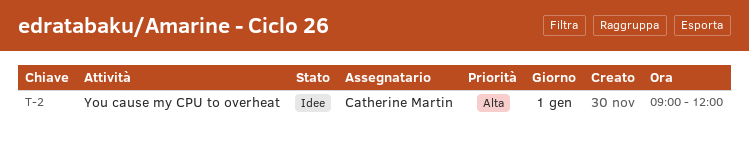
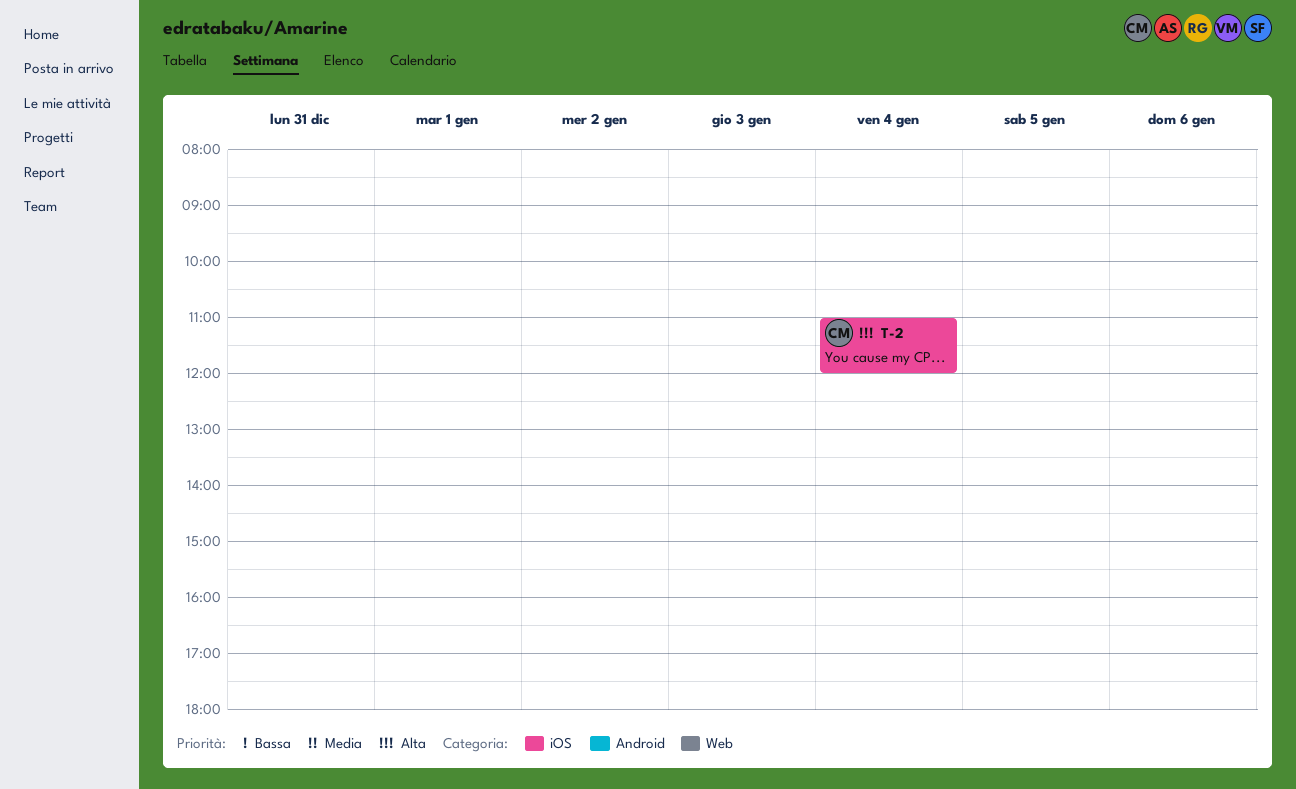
T-2, day: Jan 1 -> Jan 4
T-2, begins: 09:00 -> 11:00

